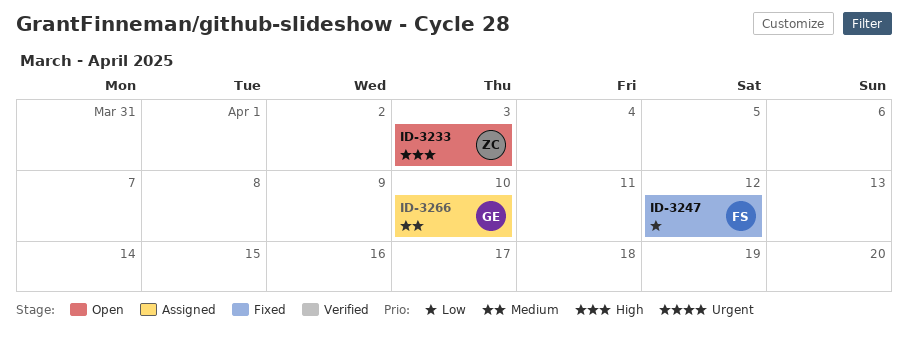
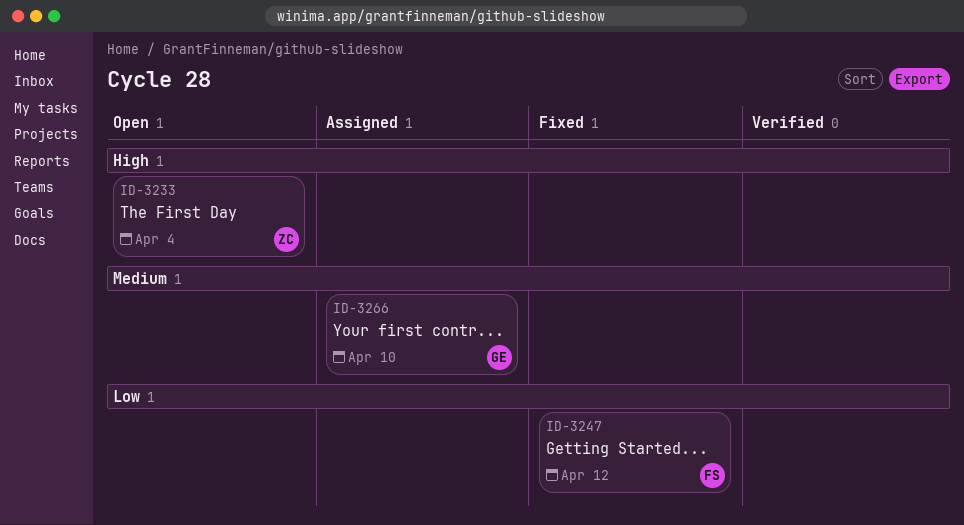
ID-3233, due: Apr 3 -> Apr 4

